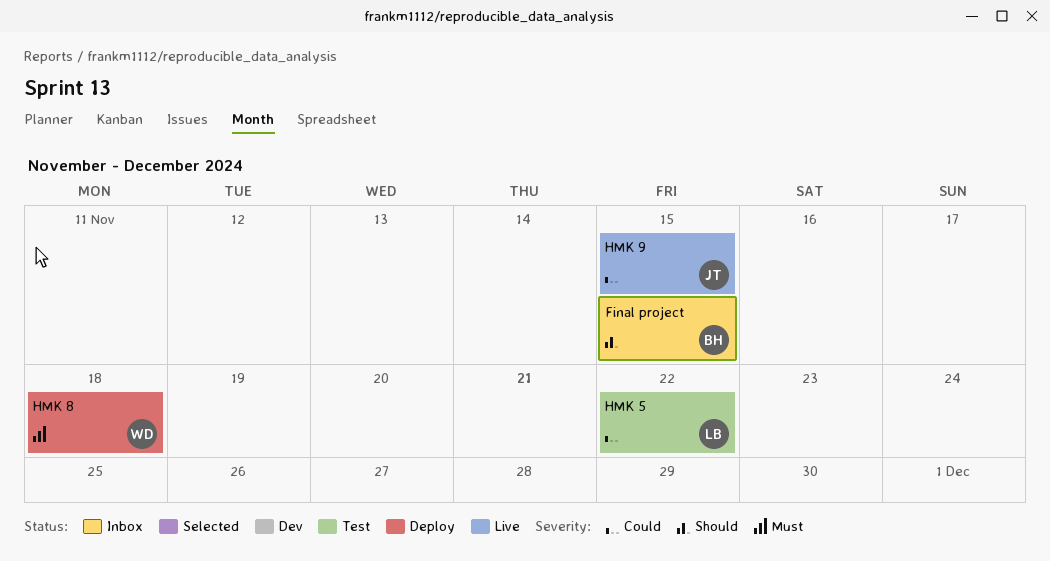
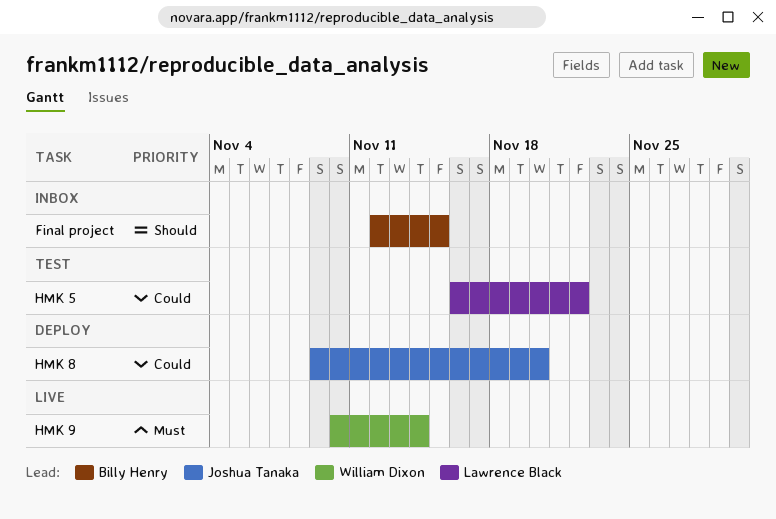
HMK 8, owner: William Dixon -> Joshua Tanaka
HMK 8, priority: Must -> Could
HMK 8, due: Nov 18 -> Nov 20
HMK 9, owner: Joshua Tanaka -> William Dixon
HMK 9, priority: Could -> Must
HMK 9, due: Nov 15 -> Nov 14

